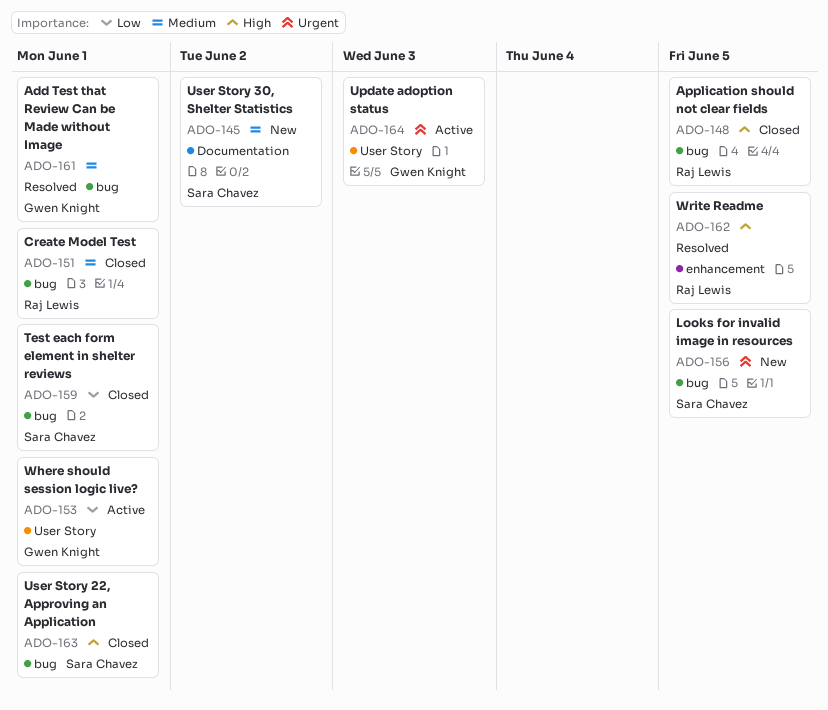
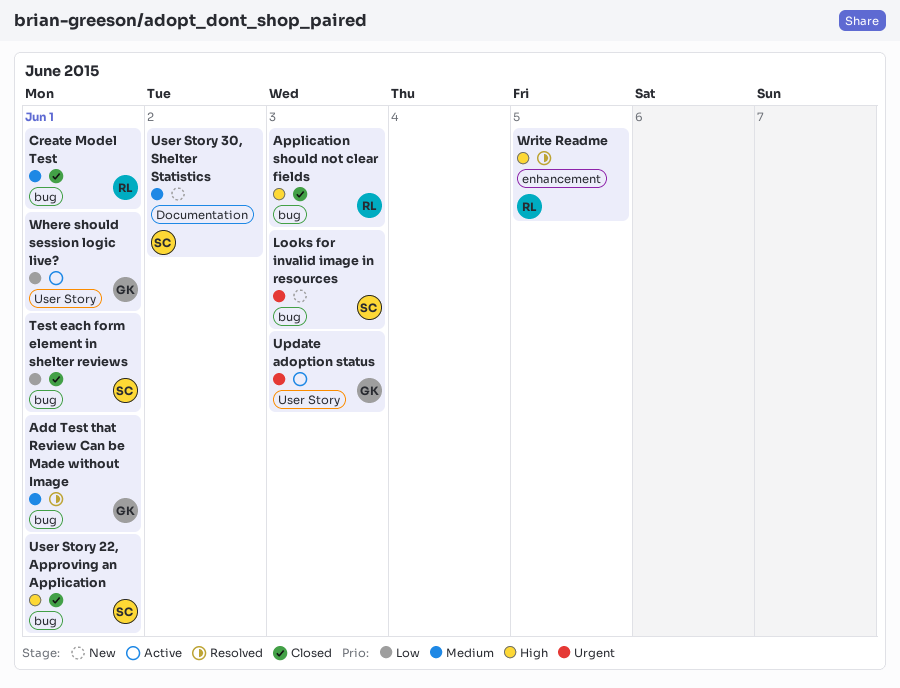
Application should not clear fields, due: Jun 5 -> Jun 3
Looks for invalid image in resources, due: Jun 5 -> Jun 3

